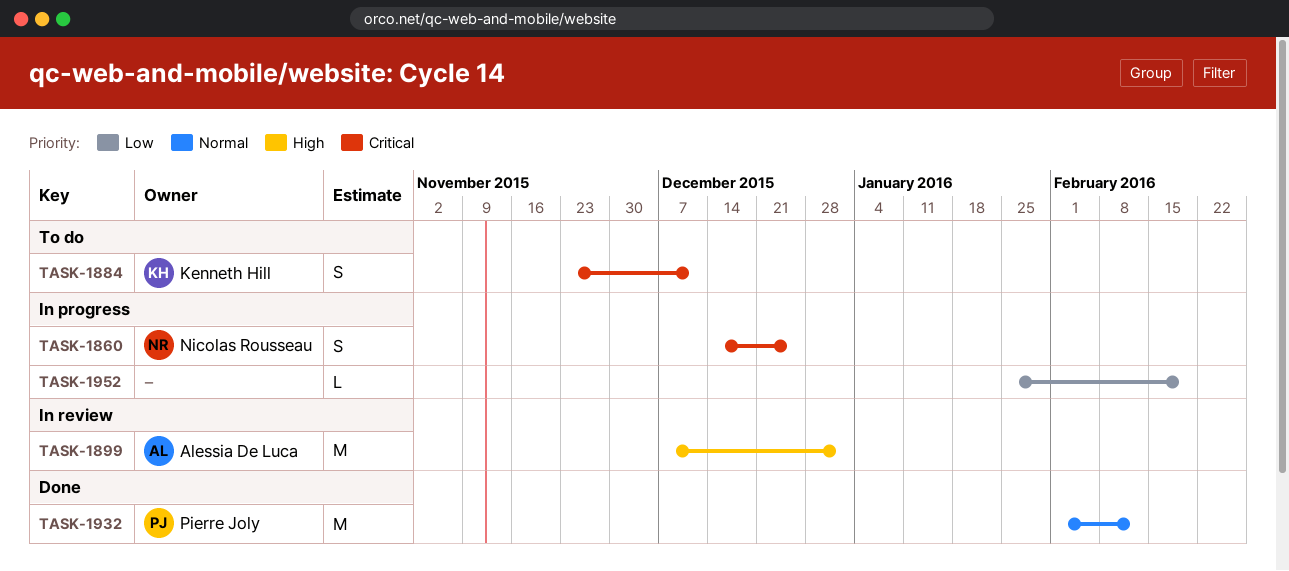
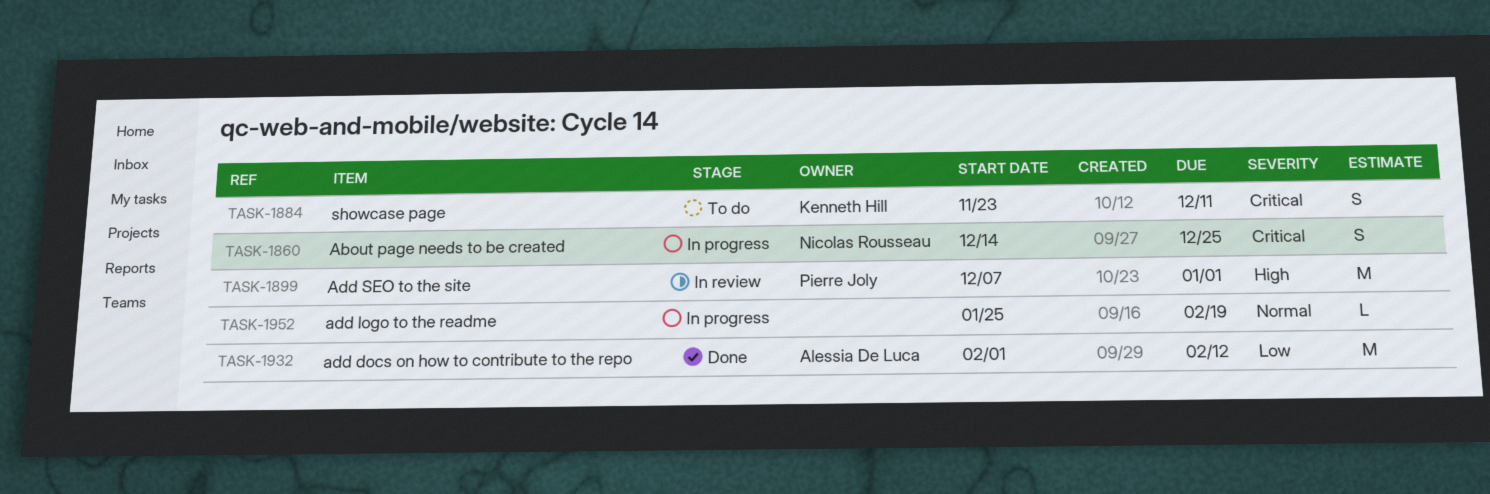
TASK-1899, owner: Alessia De Luca -> Pierre Joly
TASK-1932, owner: Pierre Joly -> Alessia De Luca
TASK-1932, priority: Normal -> Low
TASK-1952, priority: Low -> Normal

